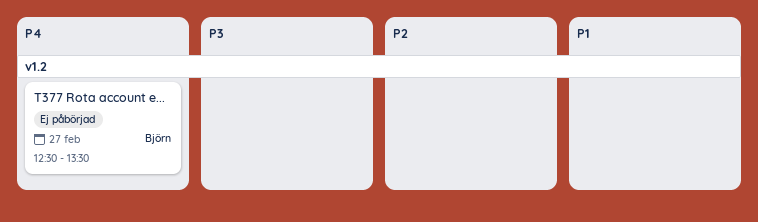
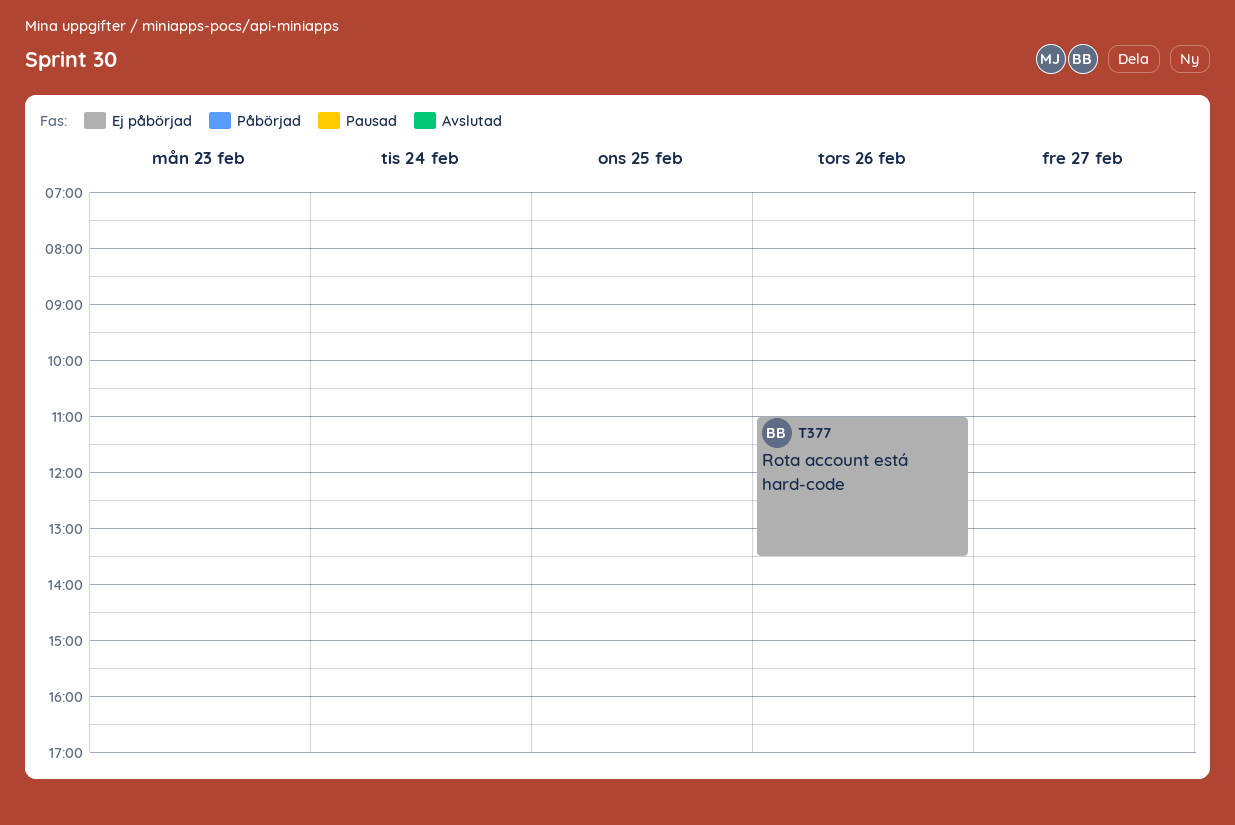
T377, day: Feb 27 -> Feb 26
T377, begins: 12:30 -> 11:00

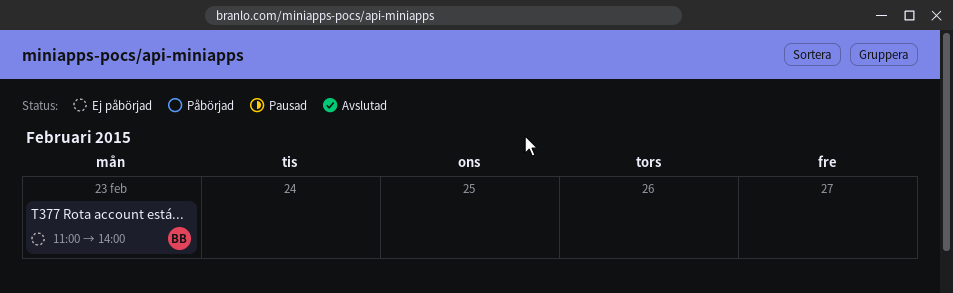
T377, day: Feb 26 -> Feb 23
T377, ends: 13:30 -> 14:00

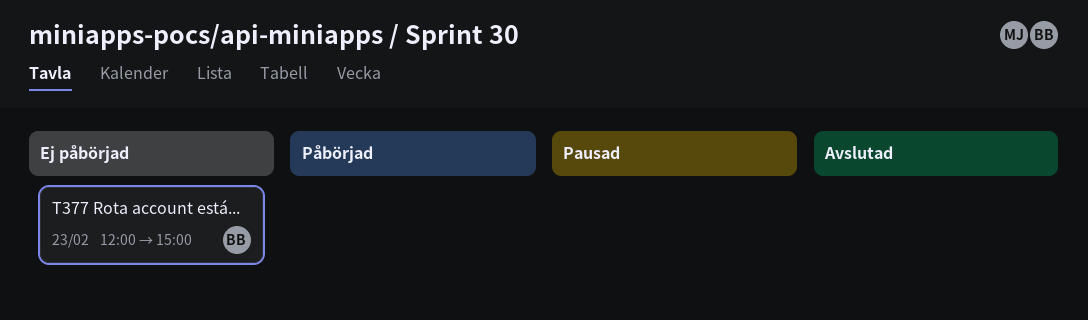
T377, begins: 11:00 -> 12:00
T377, ends: 14:00 -> 15:00

